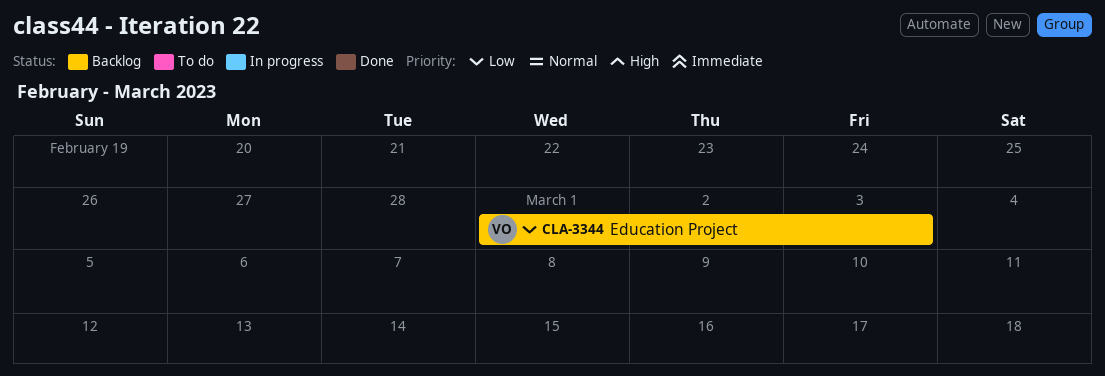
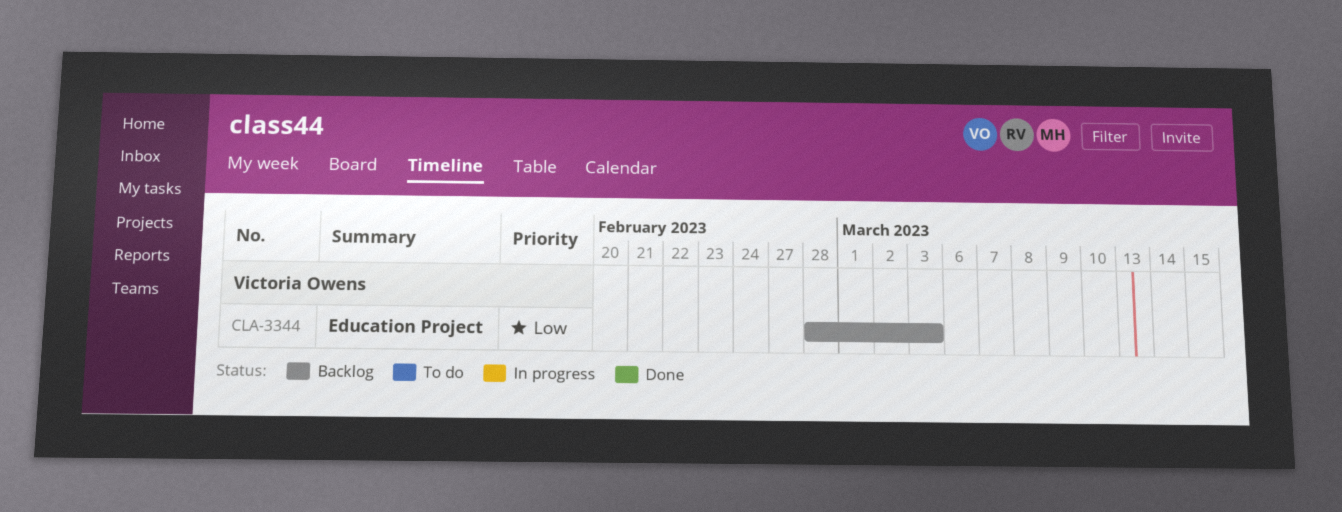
CLA-3344, start: Mar 1 -> Feb 28

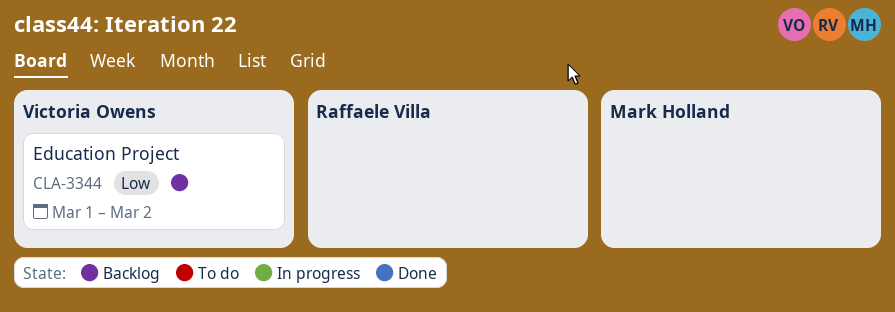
CLA-3344, start: Feb 28 -> Mar 1
CLA-3344, due: Mar 3 -> Mar 2

